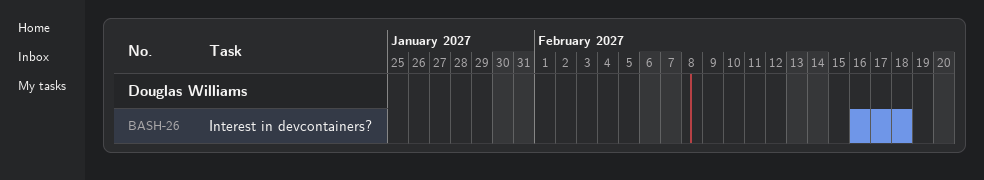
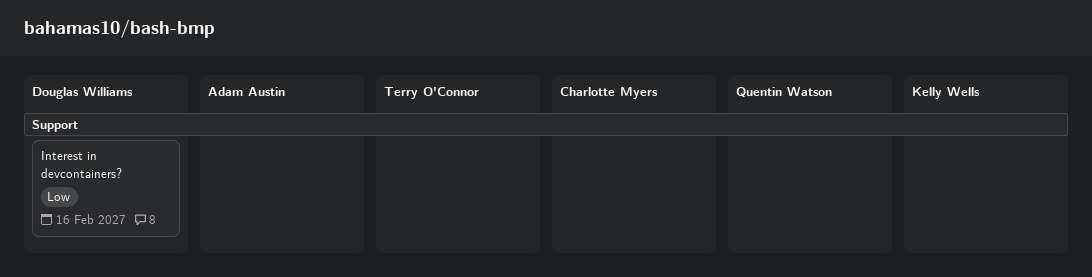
Interest in devcontainers?, due: Feb 18 -> Feb 16

